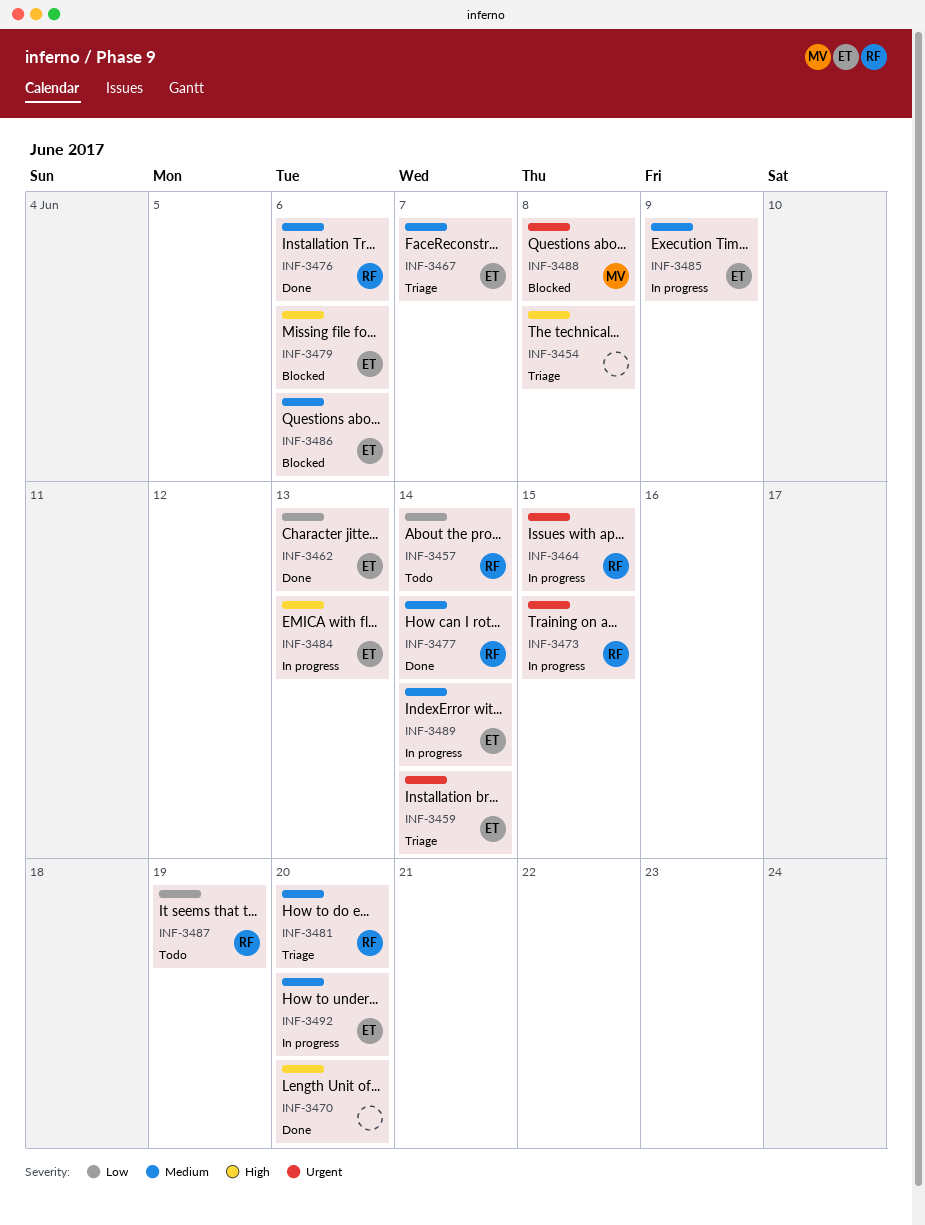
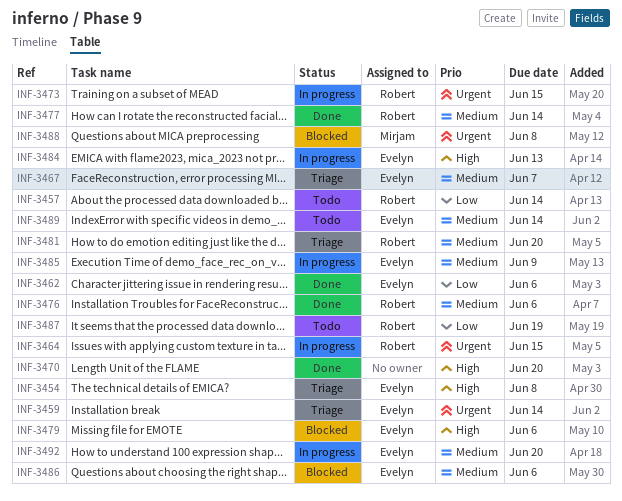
INF-3454, owner: none -> Evelyn
INF-3462, due: Jun 13 -> Jun 6
INF-3489, status: In progress -> Todo

